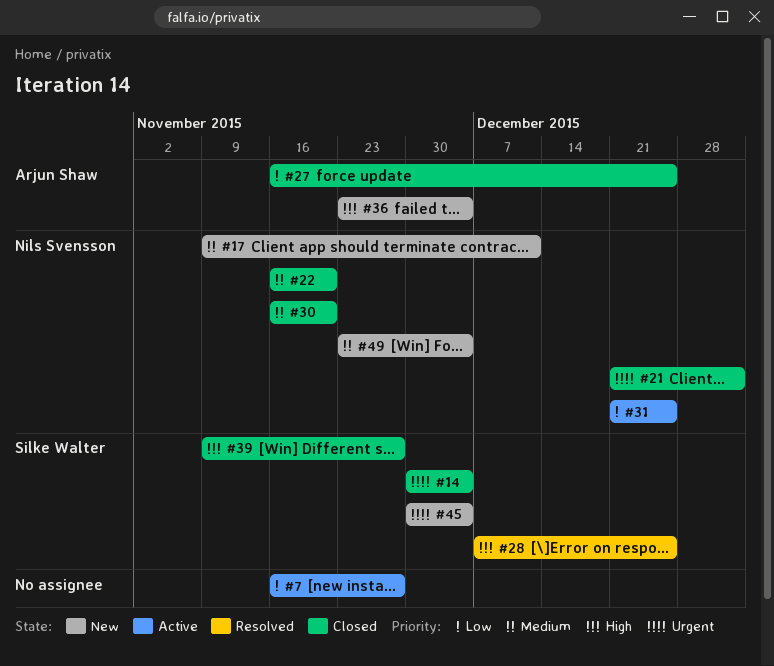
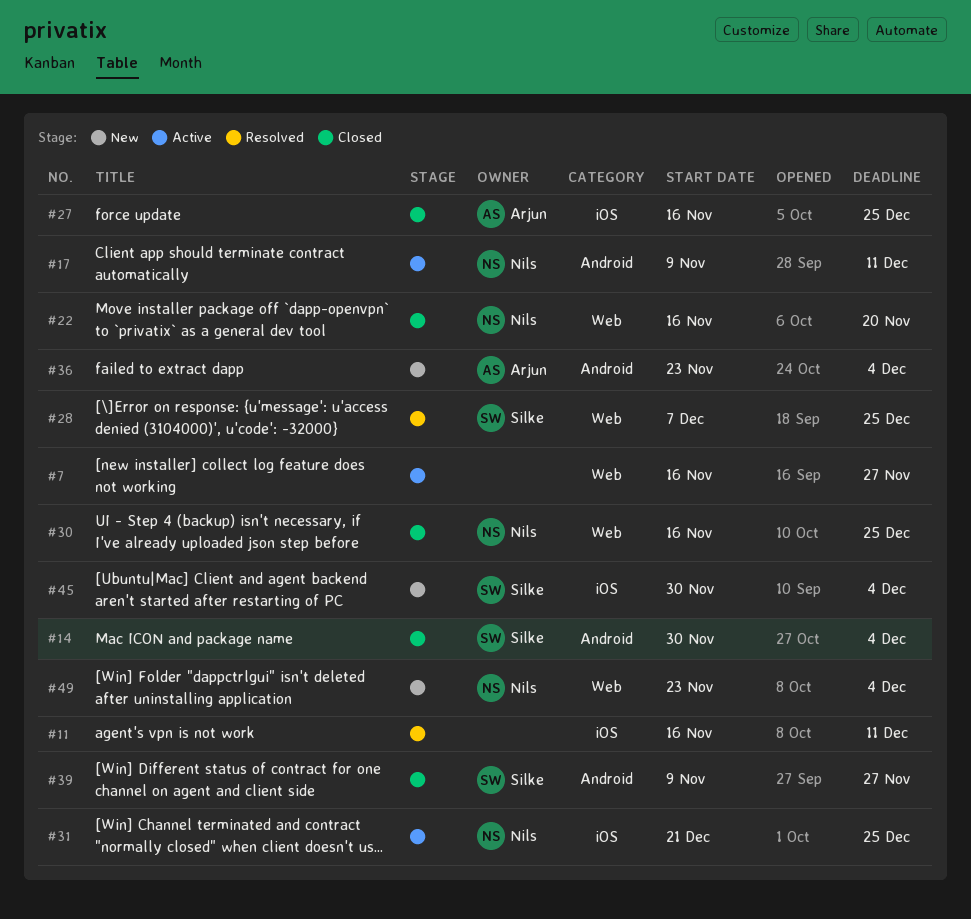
#11: none -> present
#17, status: New -> Active
#21: present -> none
#30, due: Nov 20 -> Dec 25

